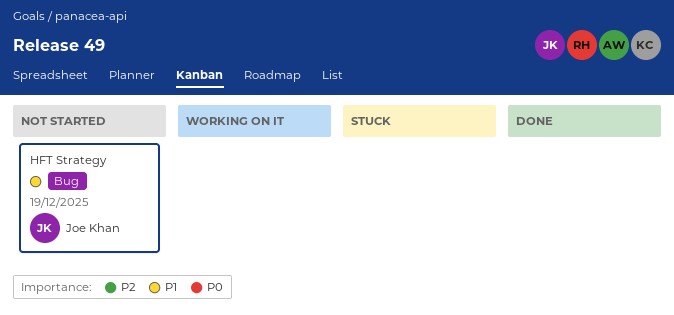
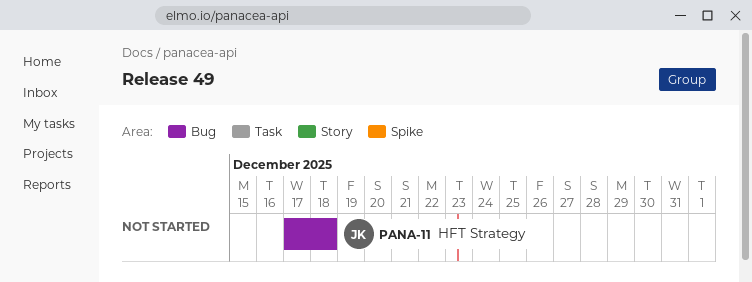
HFT Strategy, due: Dec 19 -> Dec 18

